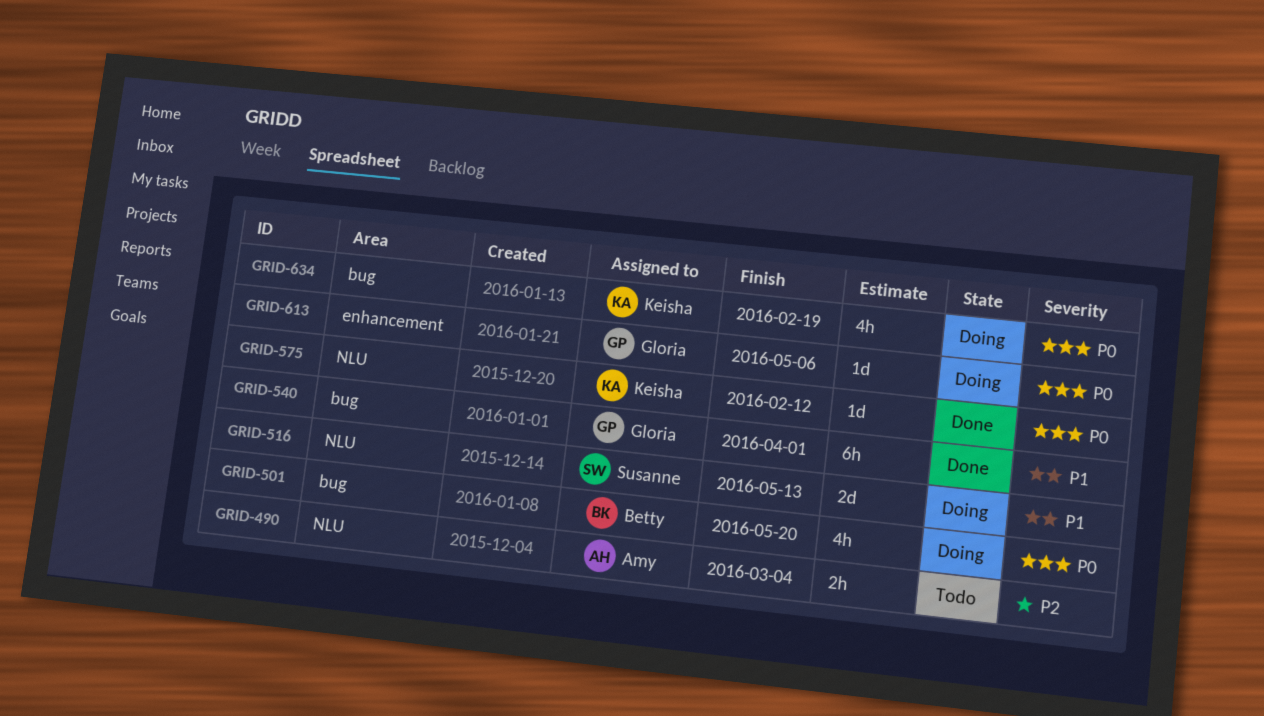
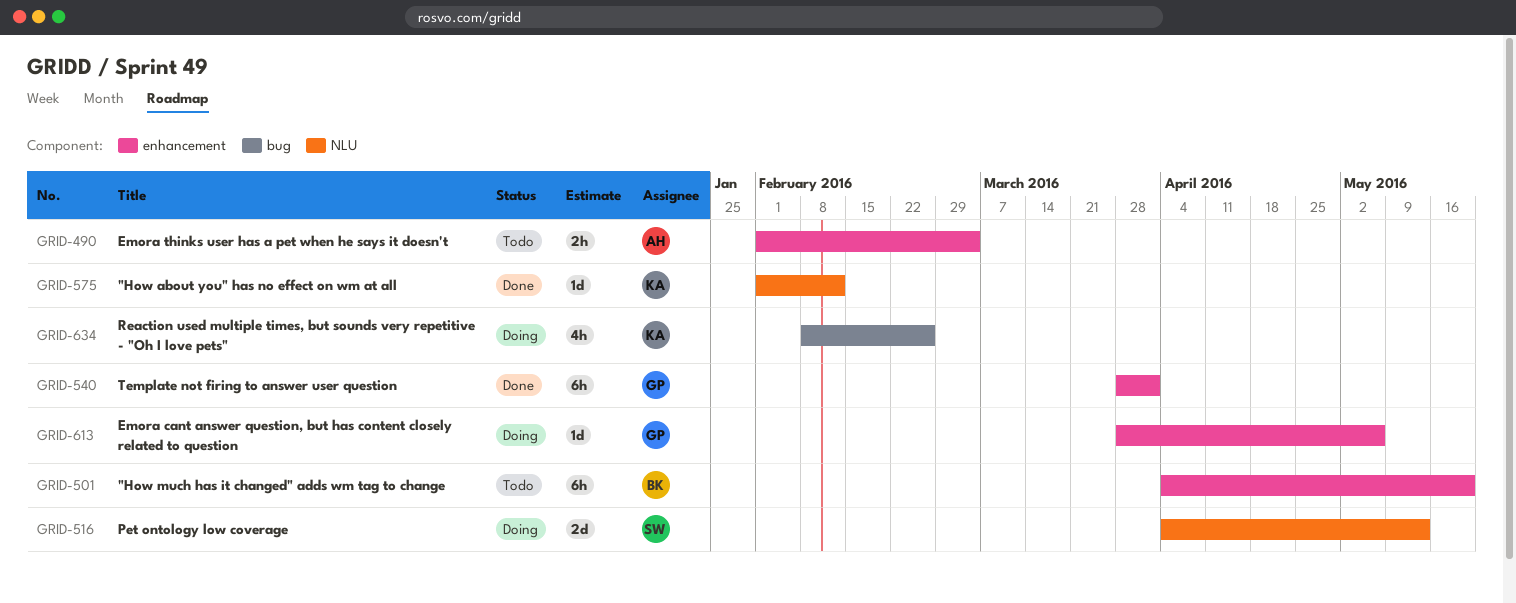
GRID-490, label: NLU -> enhancement
GRID-501, status: Doing -> Todo
GRID-501, label: bug -> enhancement
GRID-501, estimate: 4h -> 6h
GRID-540, label: bug -> enhancement
GRID-634, due: Feb 19 -> Feb 26

